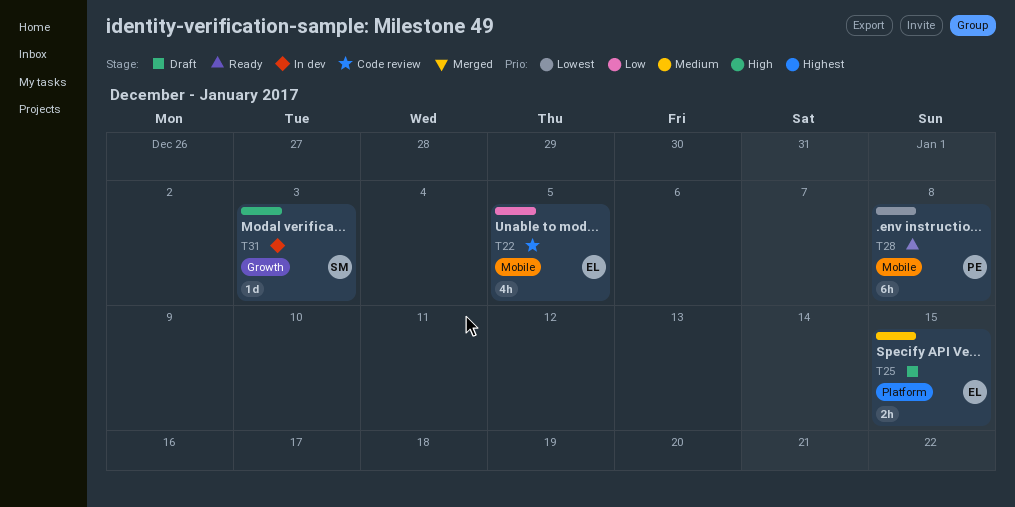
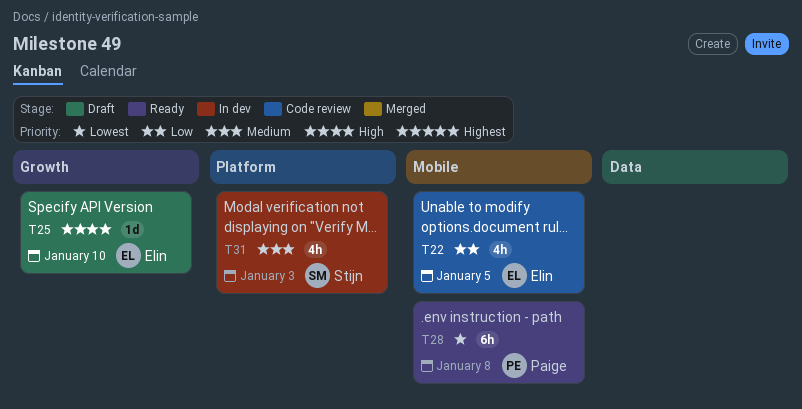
T25, priority: Medium -> High
T25, label: Platform -> Growth
T25, estimate: 2h -> 1d
T25, due: Jan 15 -> Jan 10
T31, priority: High -> Medium
T31, label: Growth -> Platform
T31, estimate: 1d -> 4h

